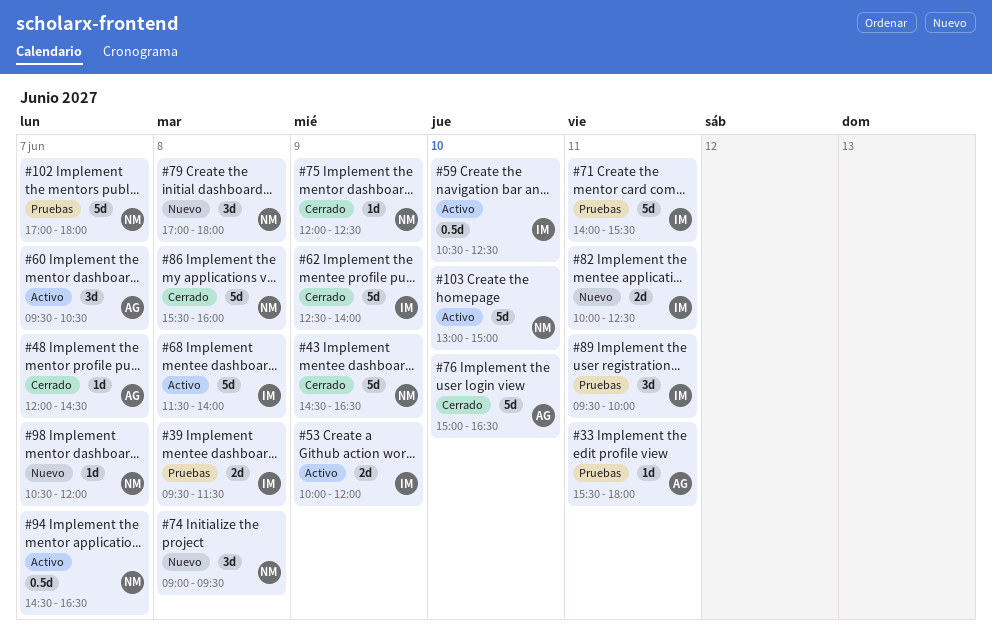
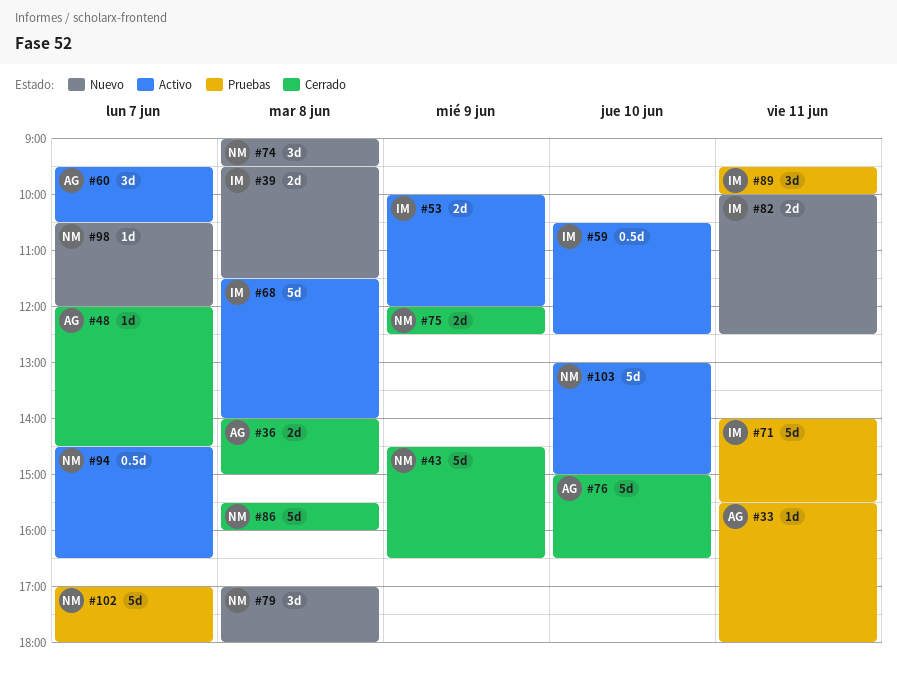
#36: none -> present
#39, status: Pruebas -> Nuevo
#62: present -> none
#75, estimate: 1d -> 2d

